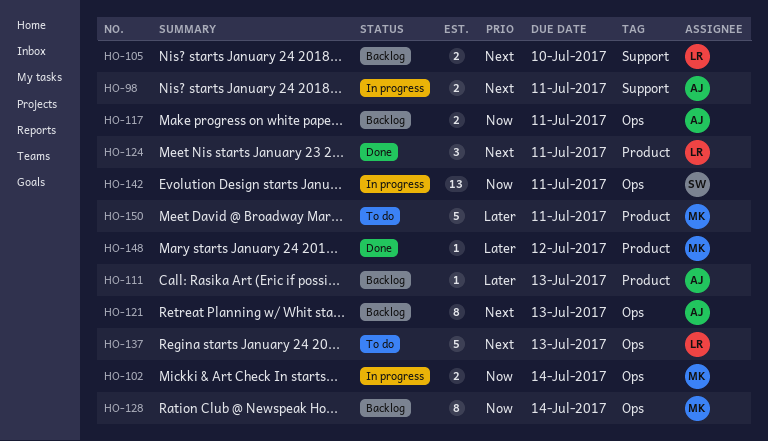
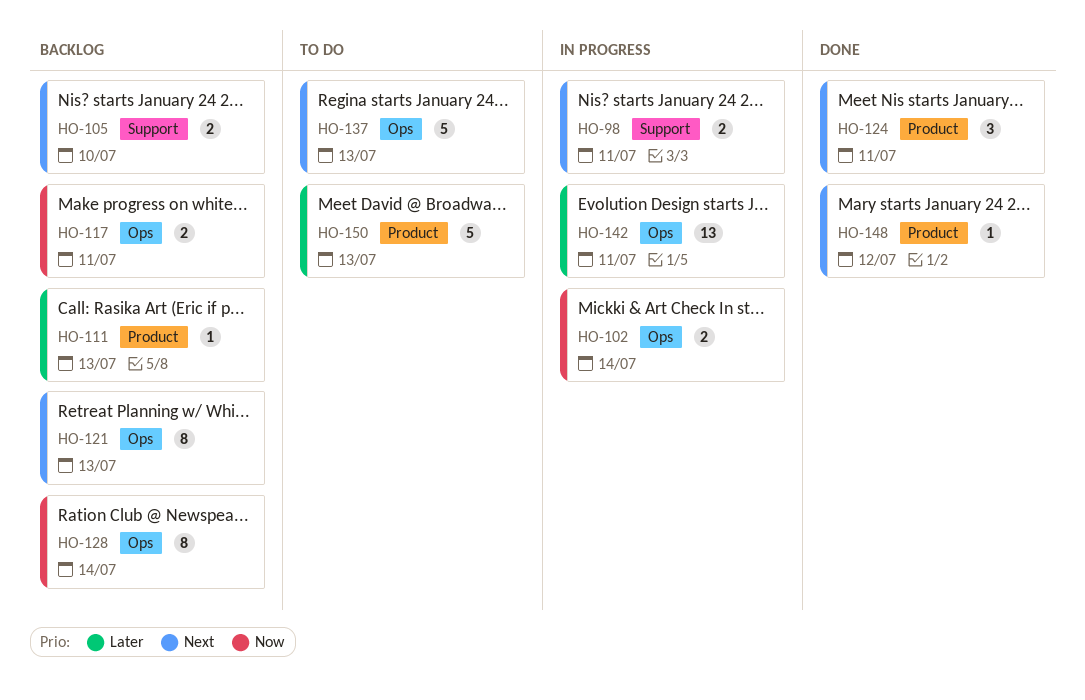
HO-142, priority: Now -> Later
HO-148, priority: Later -> Next
HO-150, due: Jul 11 -> Jul 13

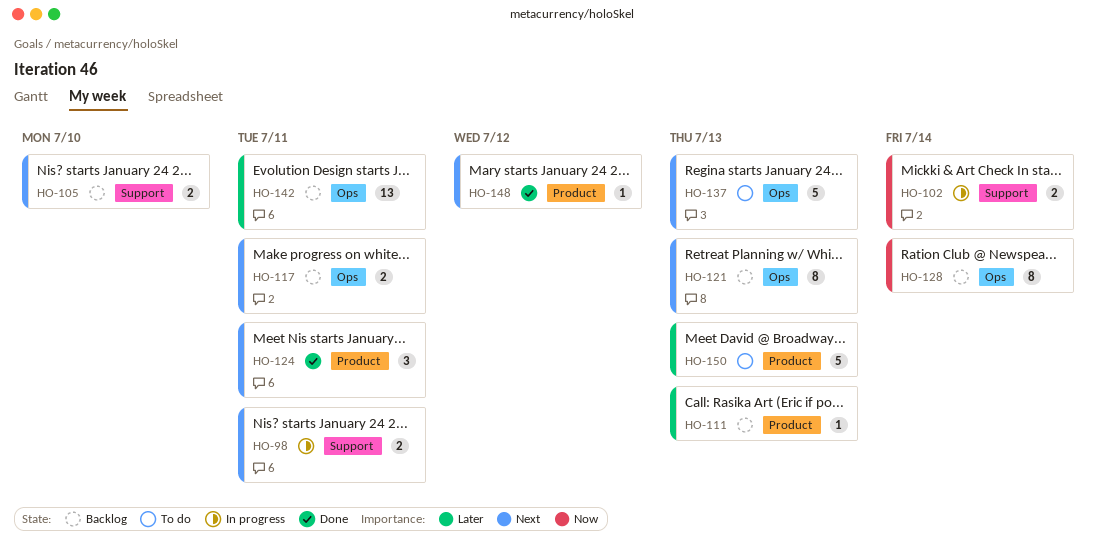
HO-102, label: Ops -> Support
HO-117, priority: Now -> Next
HO-142, status: In progress -> Backlog

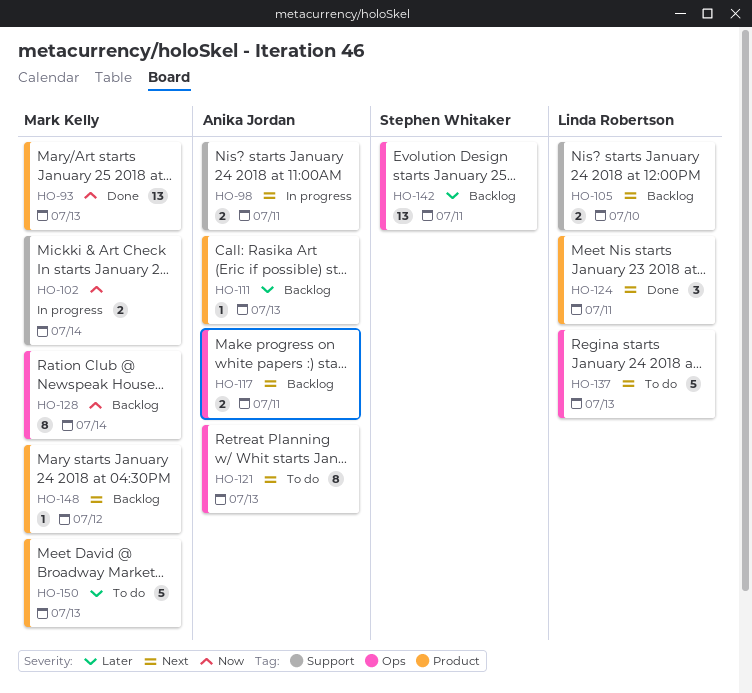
HO-93: none -> present
HO-121, status: Backlog -> To do
HO-148, status: Done -> Backlog

